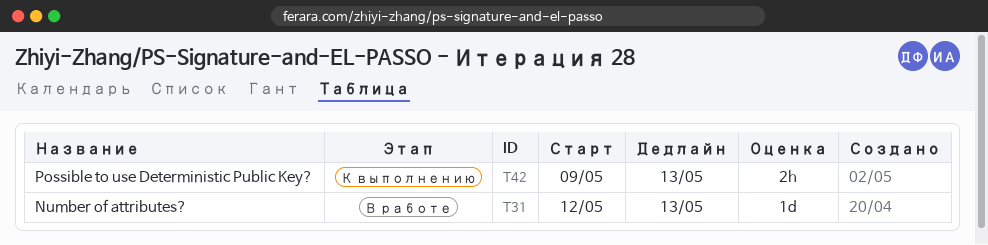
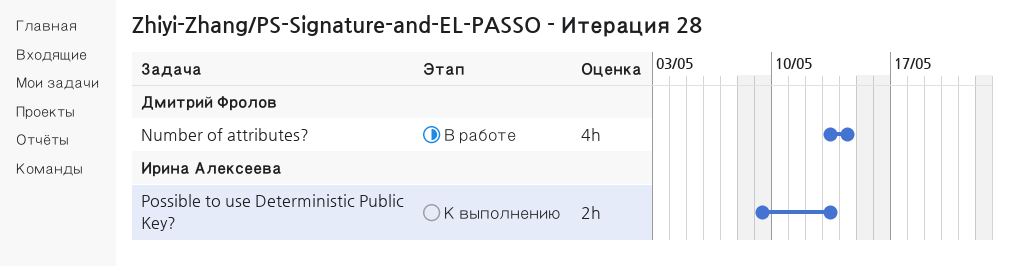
Number of attributes?, estimate: 1d -> 4h
Number of attributes?, start: May 12 -> May 13
Number of attributes?, due: May 13 -> May 14

